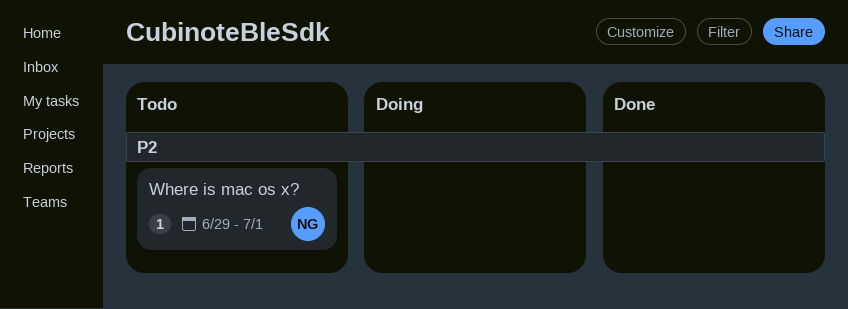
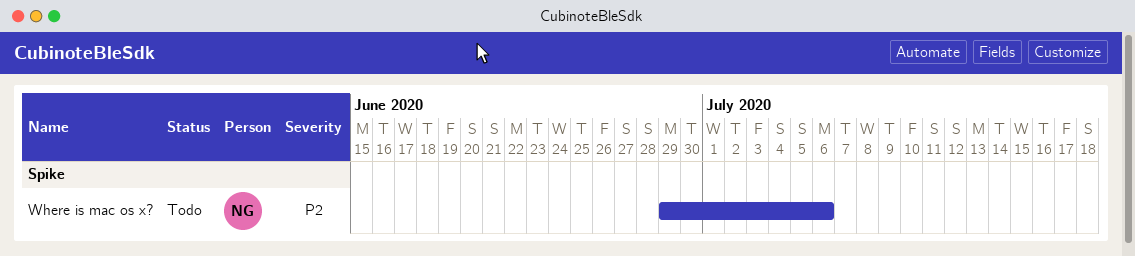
Where is mac os x?, due: Jul 1 -> Jul 6

